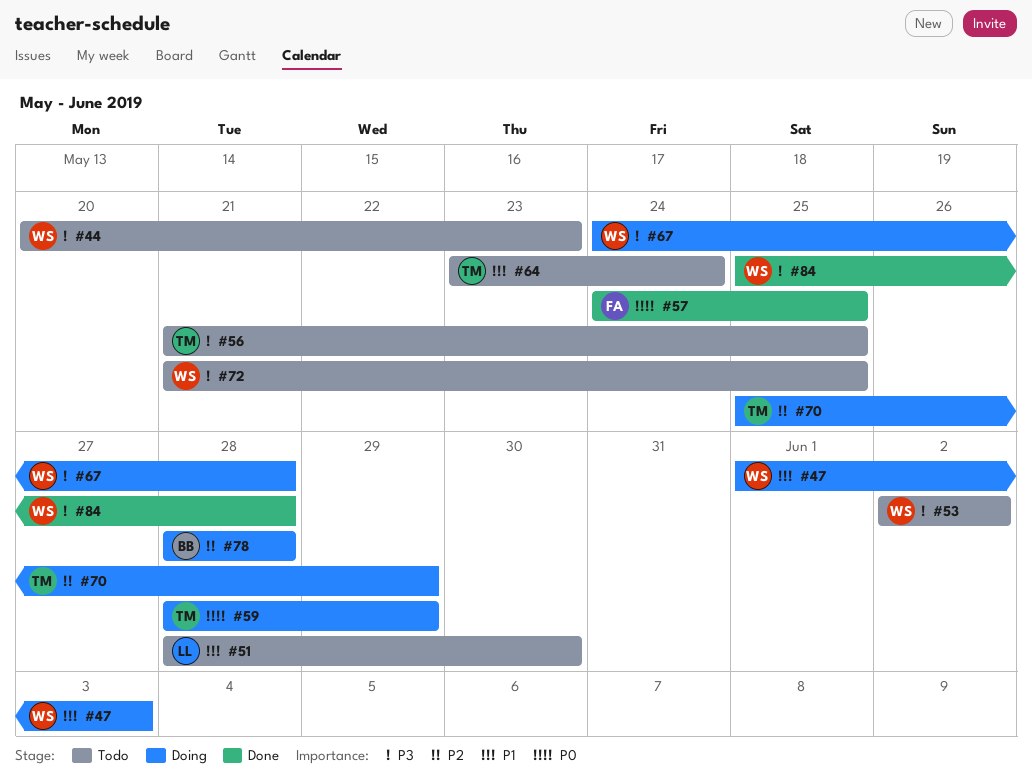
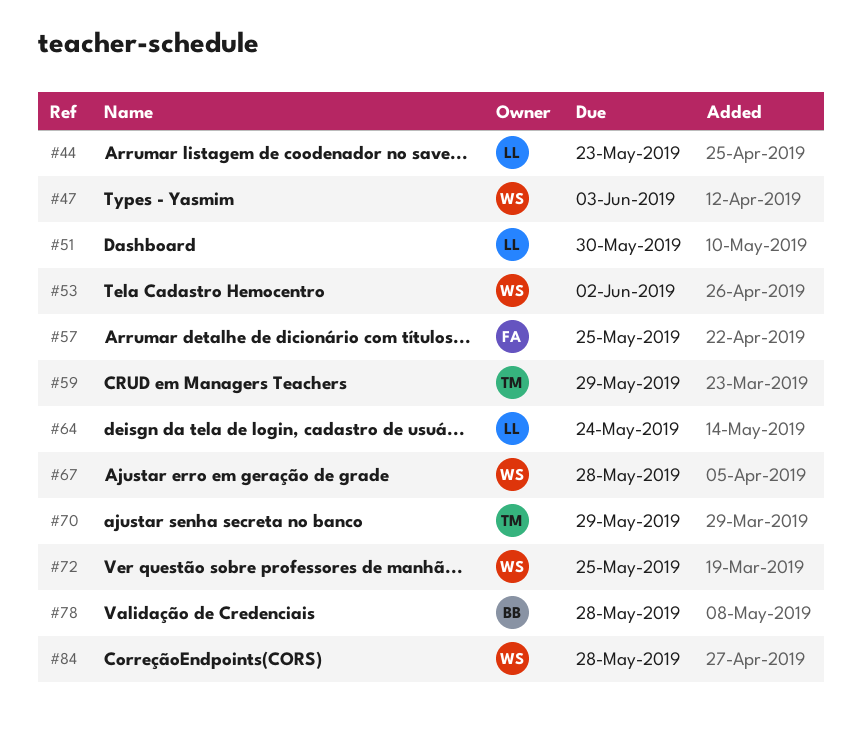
#44, owner: WS -> LL
#56: present -> none
#64, owner: TM -> LL

